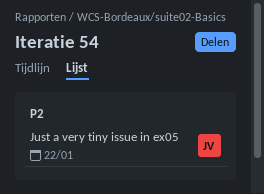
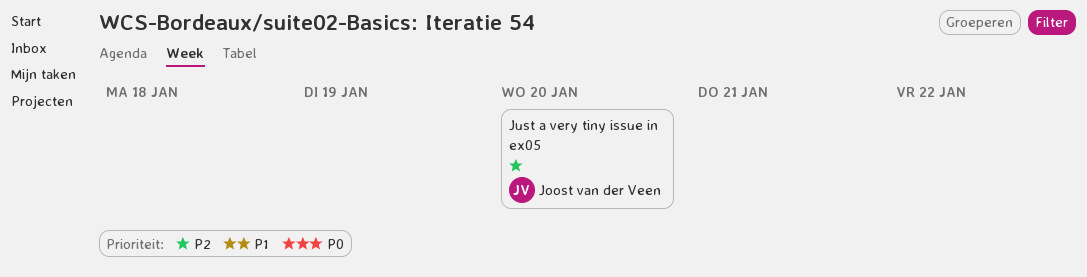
Just a very tiny issue in ex05, due: Jan 22 -> Jan 20

